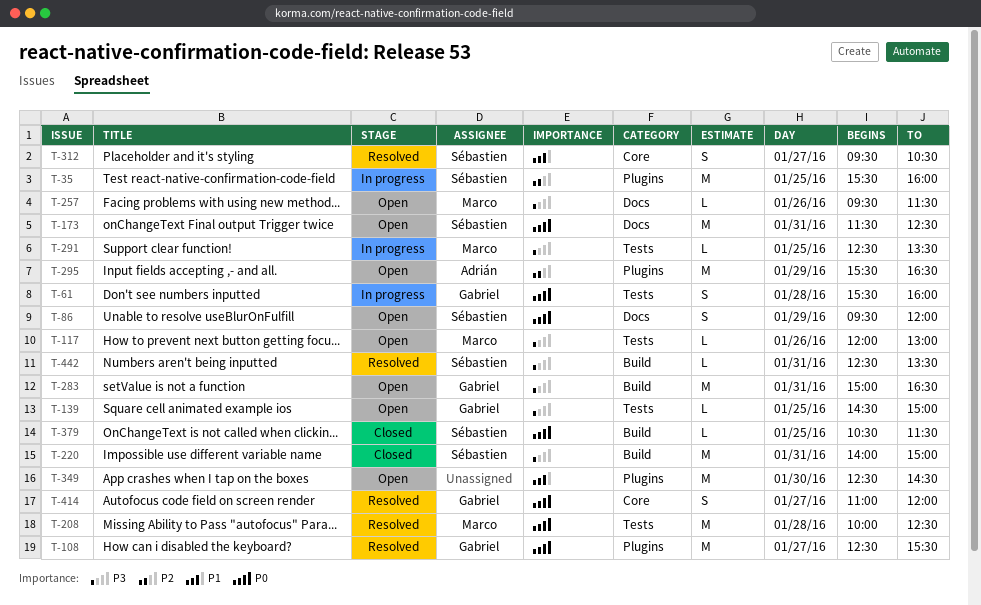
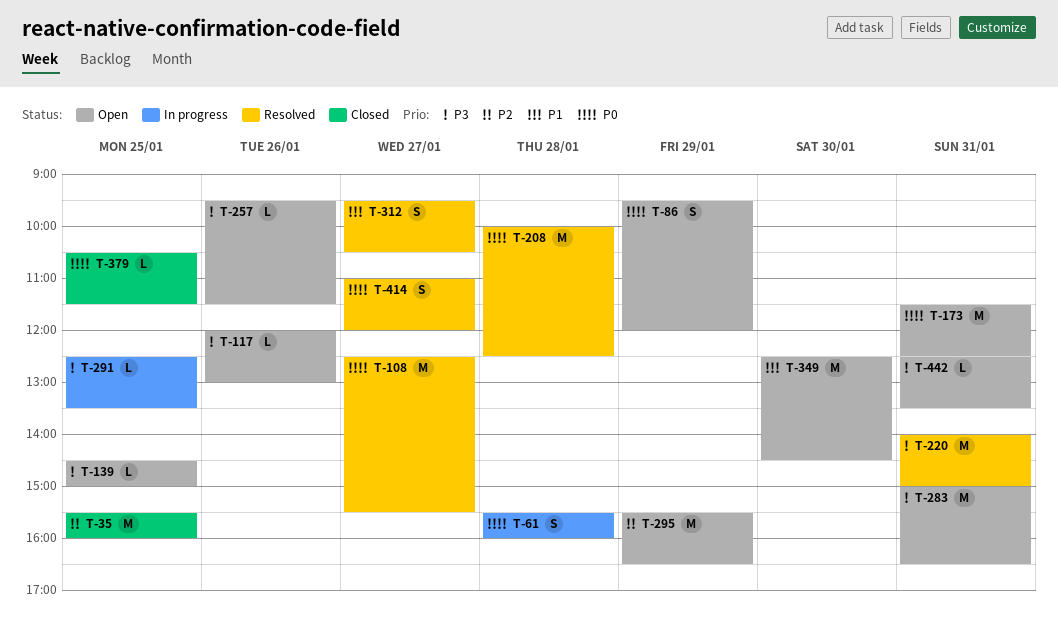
T-35, status: In progress -> Closed
T-220, status: Closed -> Resolved
T-442, status: Resolved -> Open

